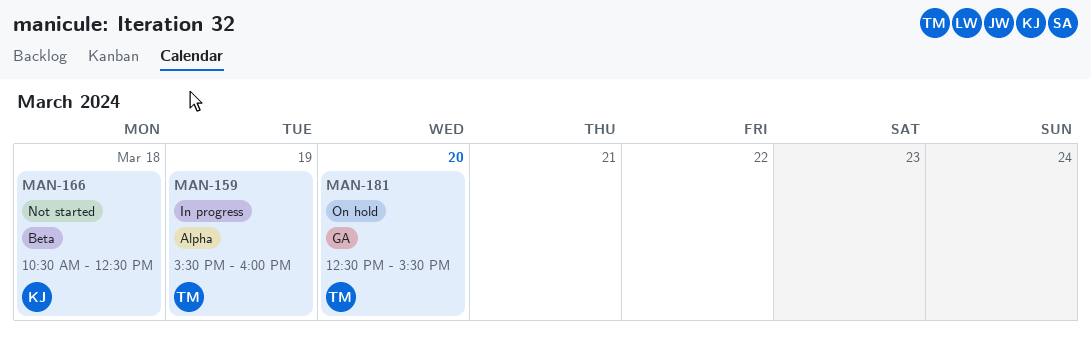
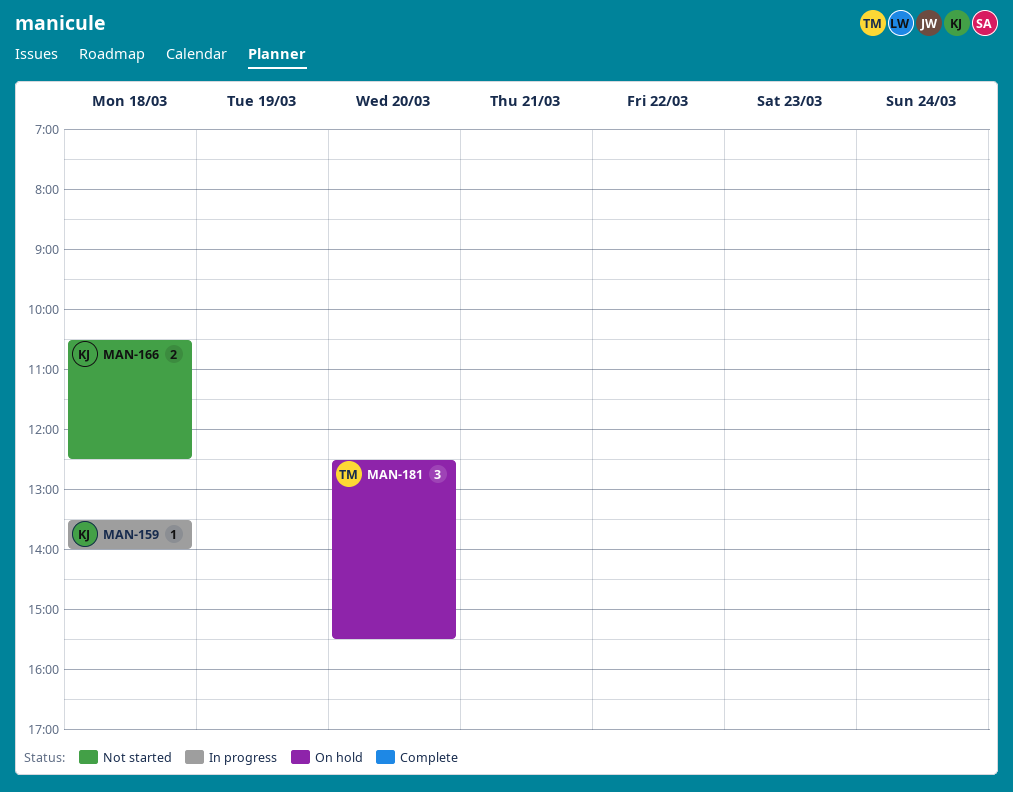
MAN-159, owner: TM -> KJ
MAN-159, day: Mar 19 -> Mar 18
MAN-159, begins: 15:30 -> 13:30
MAN-159, ends: 16:00 -> 14:00

